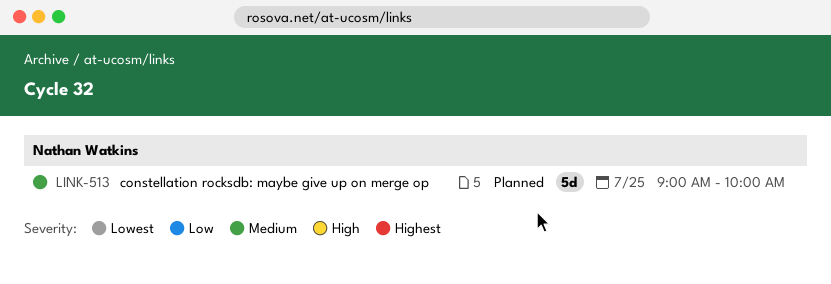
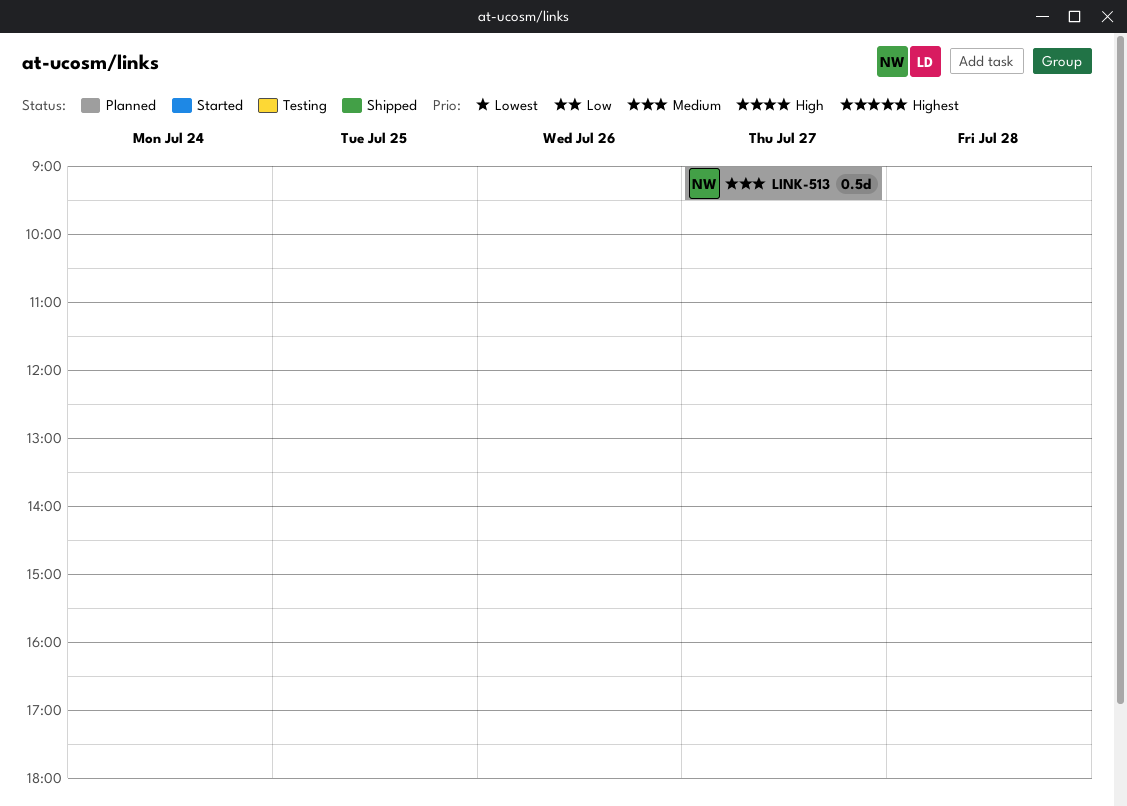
LINK-513, estimate: 5d -> 0.5d
LINK-513, day: Jul 25 -> Jul 27
LINK-513, ends: 10:00 -> 09:30

